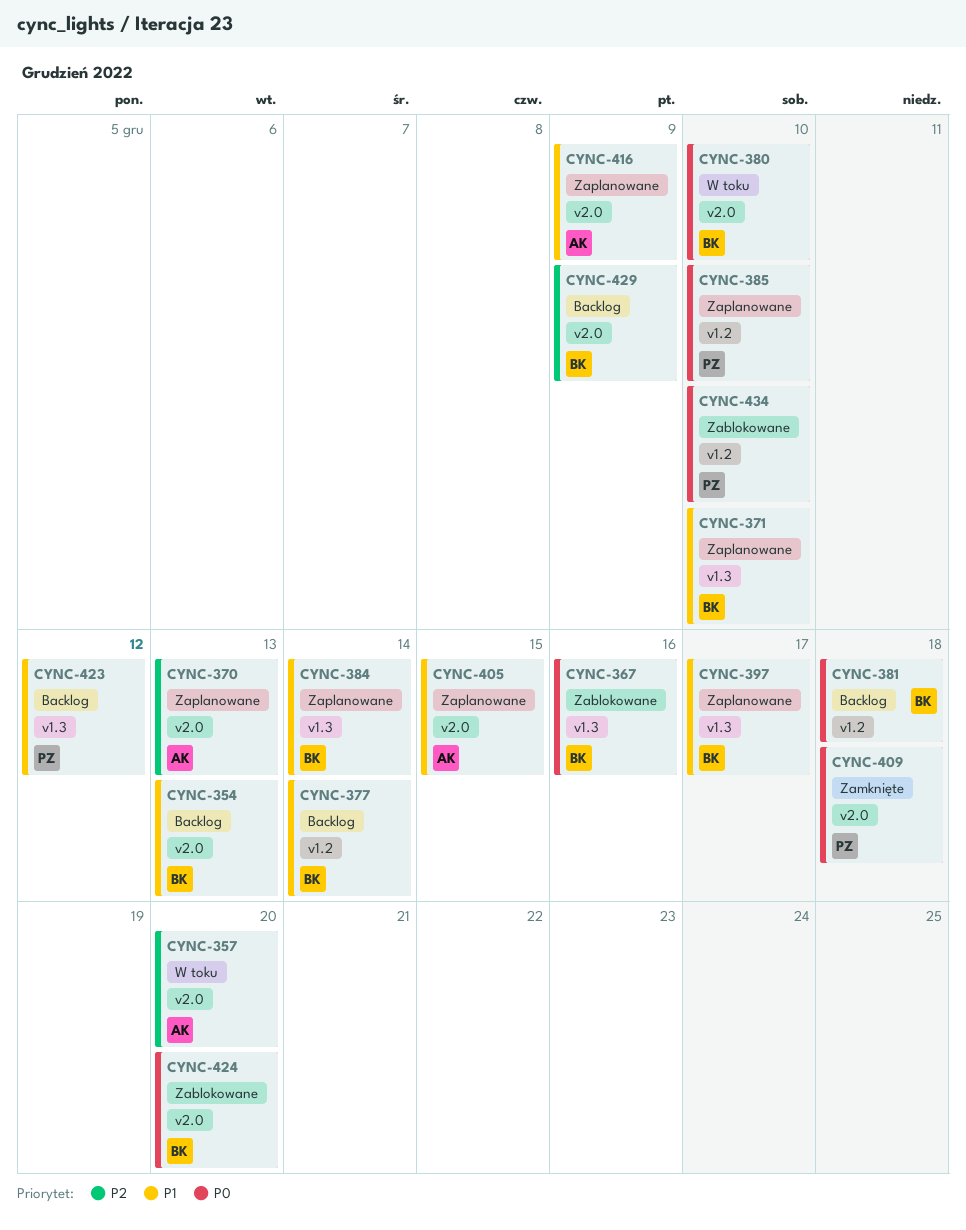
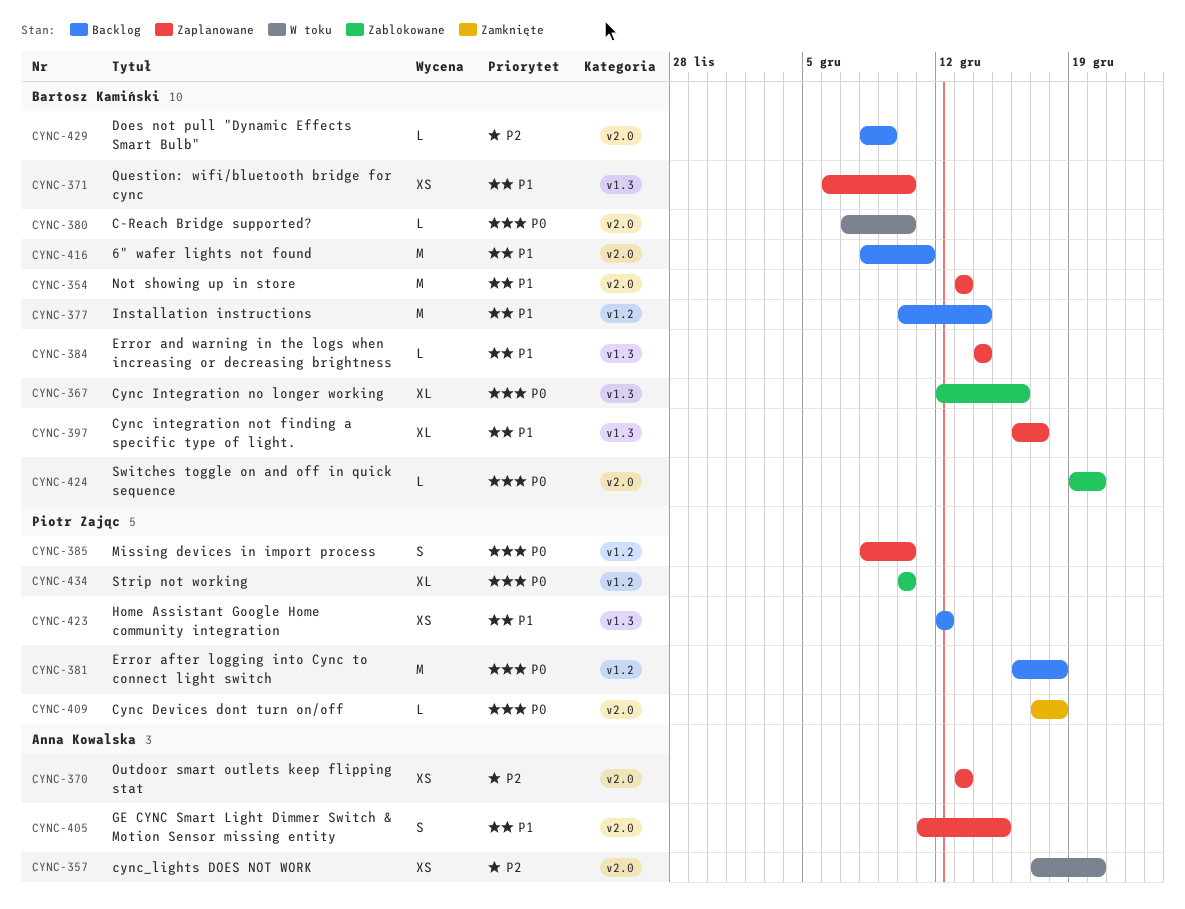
CYNC-354, status: Backlog -> Zaplanowane
CYNC-381, owner: Bartosz Kamiński -> Piotr Zając
CYNC-416, status: Zaplanowane -> Backlog
CYNC-416, owner: Anna Kowalska -> Bartosz Kamiński
CYNC-416, due: Dec 9 -> Dec 11

